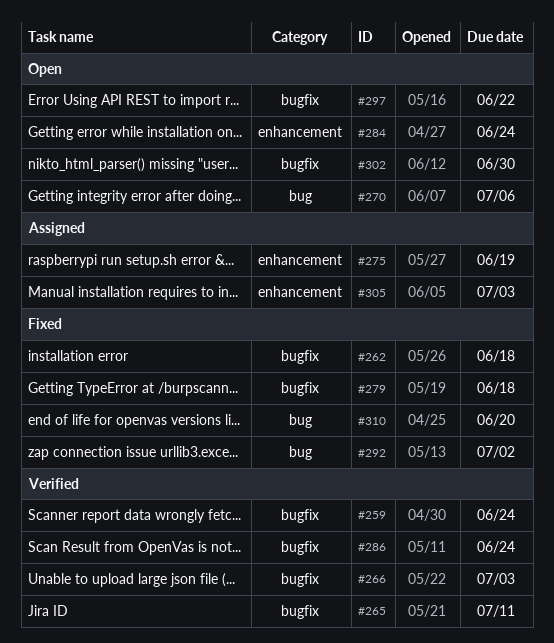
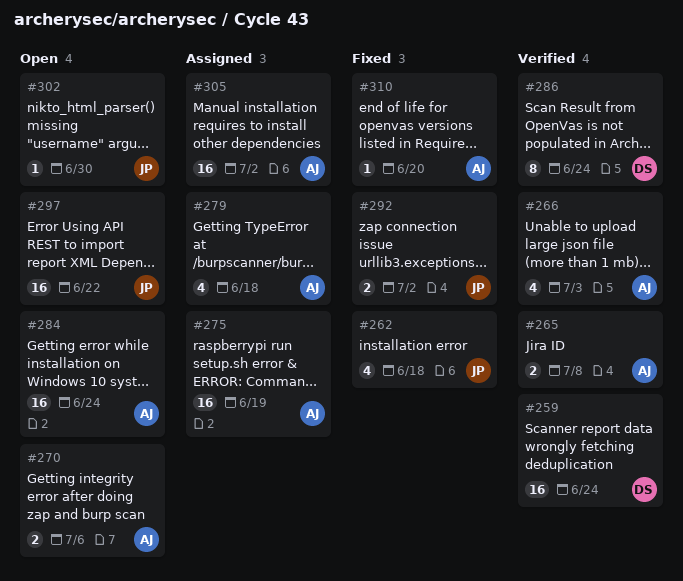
#265, due: Jul 11 -> Jul 8
#279, status: Fixed -> Assigned
#305, due: Jul 3 -> Jul 2

